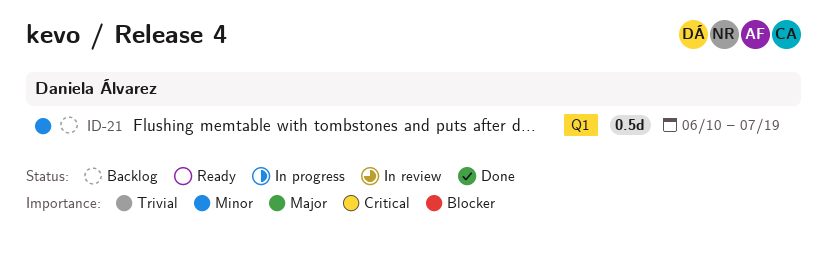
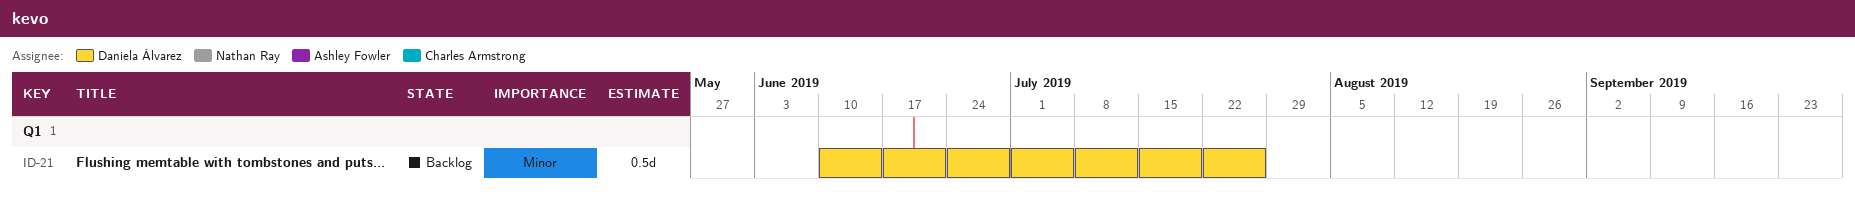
ID-21, due: Jul 19 -> Jul 26

